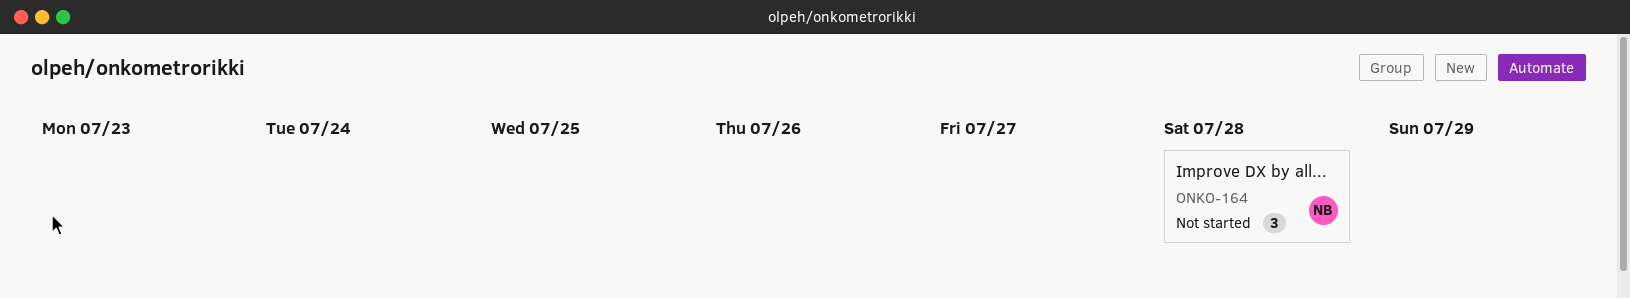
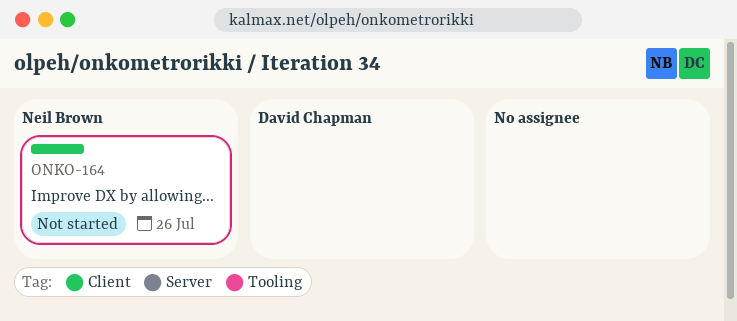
ONKO-164, due: Jul 28 -> Jul 26

